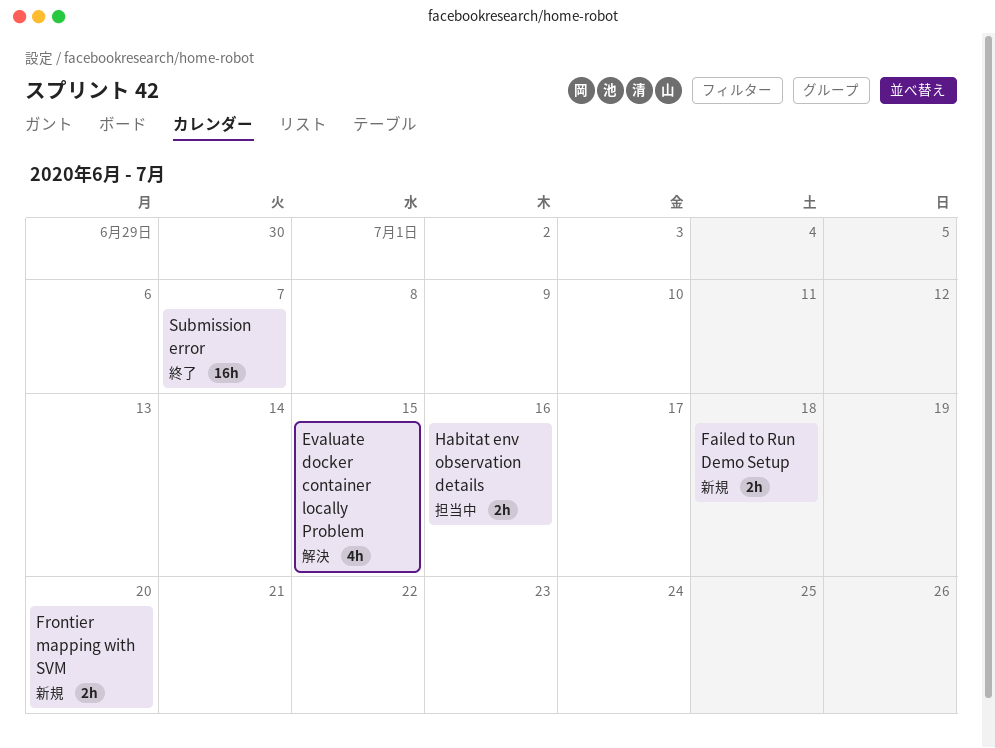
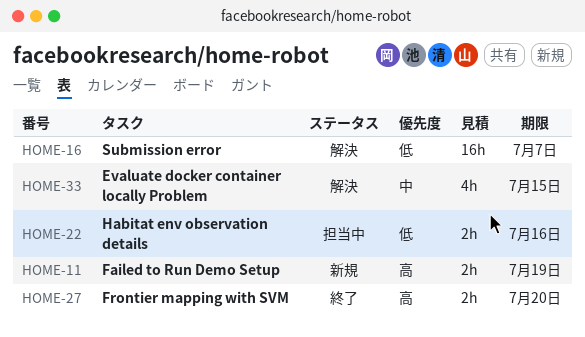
Failed to Run Demo Setup, due: Jul 18 -> Jul 19
Frontier mapping with SVM, status: 新規 -> 終了
Submission error, status: 終了 -> 解決

